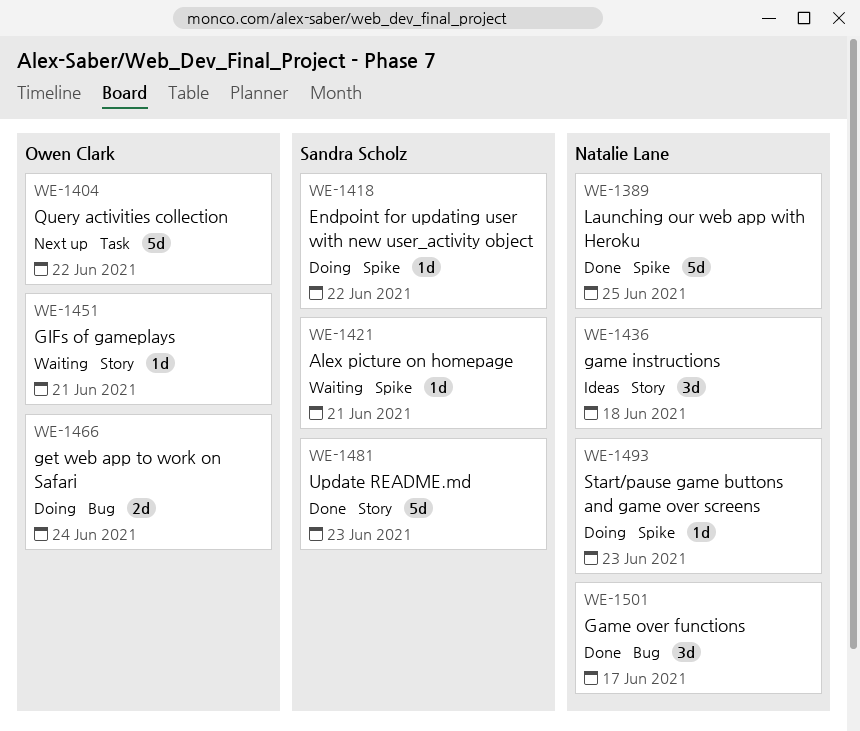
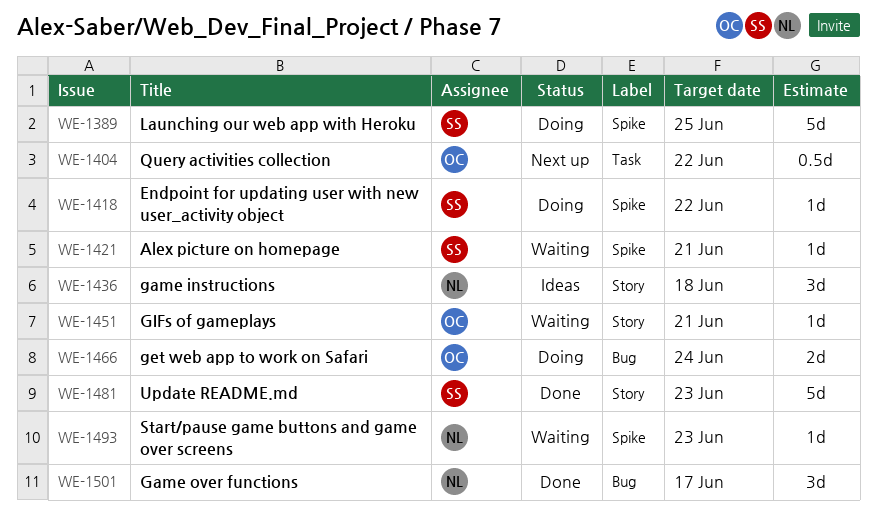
WE-1389, status: Done -> Doing
WE-1389, owner: Natalie Lane -> Sandra Scholz
WE-1404, estimate: 5d -> 0.5d
WE-1493, status: Doing -> Waiting

